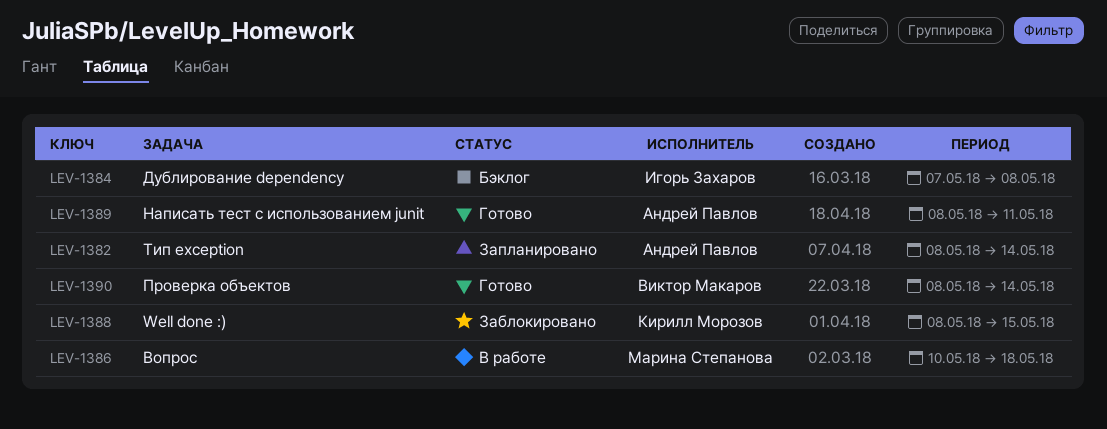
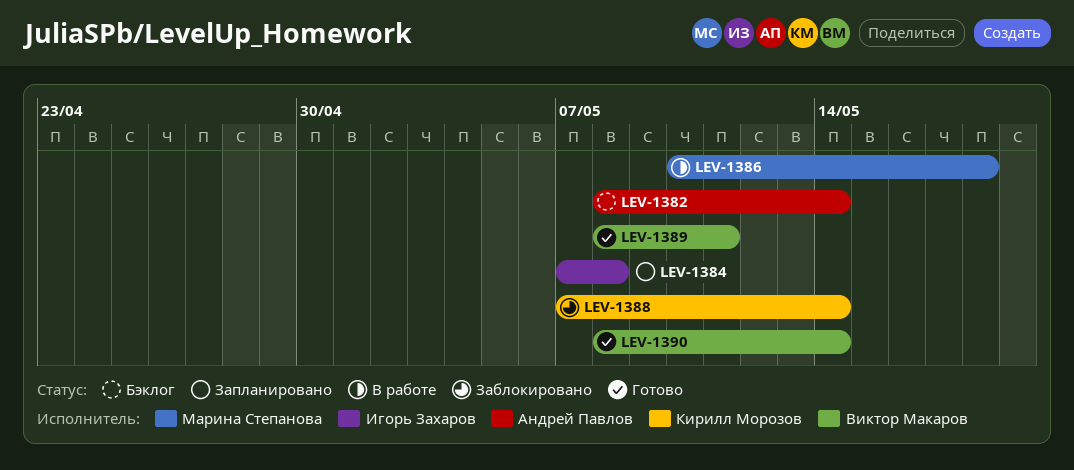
LEV-1382, status: Запланировано -> Бэклог
LEV-1384, status: Бэклог -> Запланировано
LEV-1388, start: May 8 -> May 7
LEV-1388, due: May 15 -> May 14
LEV-1389, owner: Андрей Павлов -> Виктор Макаров

